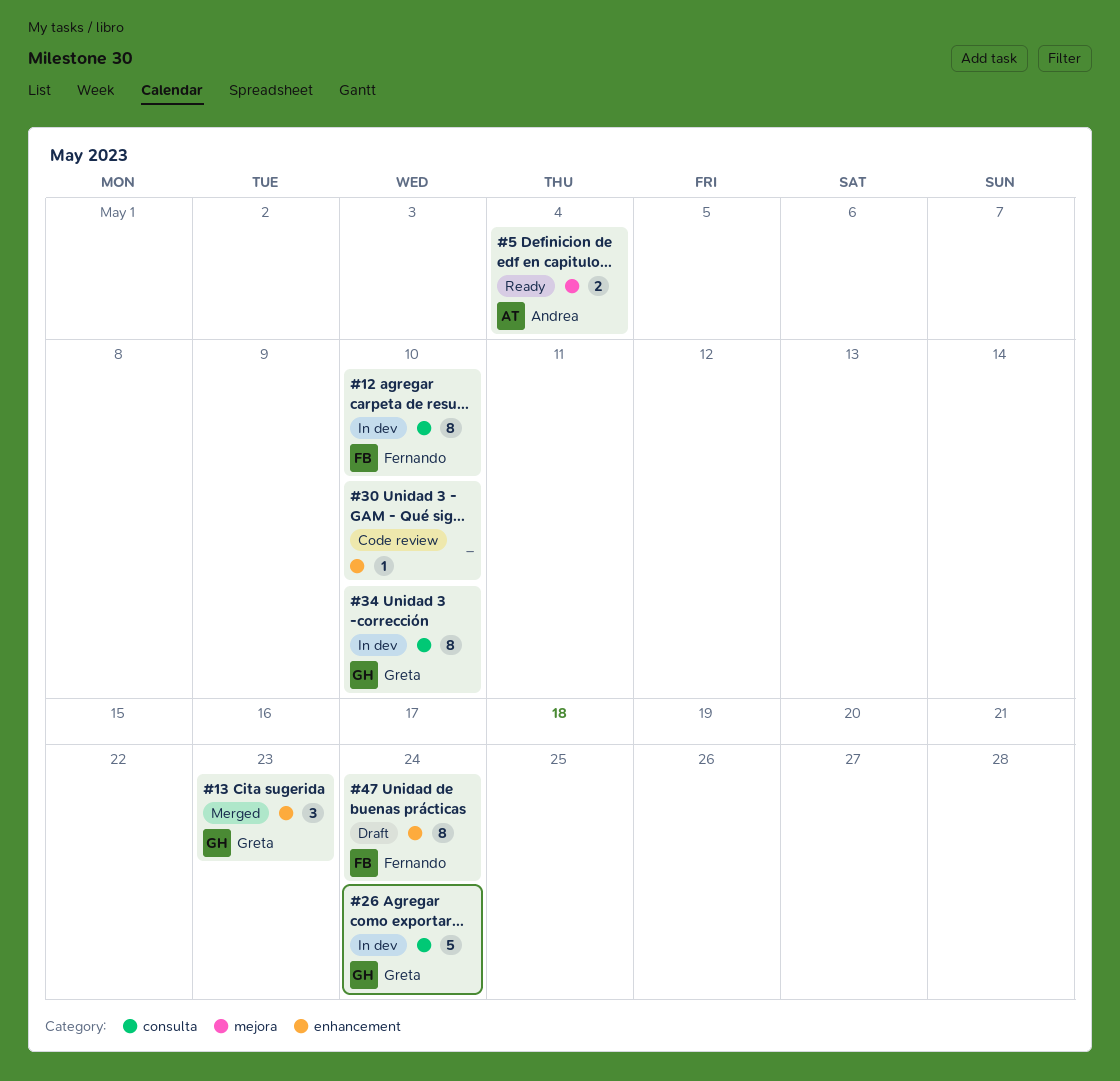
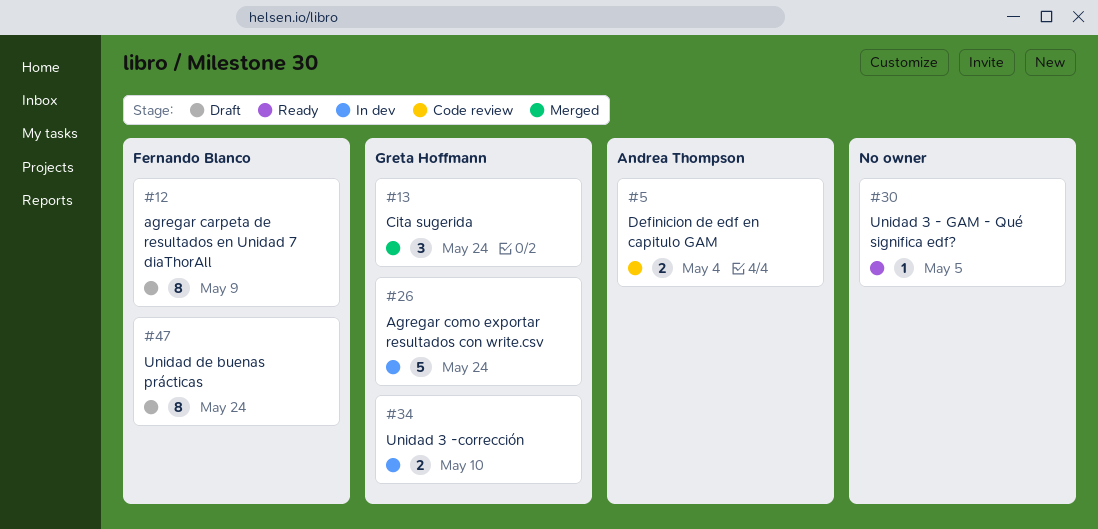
#5, status: Ready -> Code review
#12, status: In dev -> Draft
#12, due: May 10 -> May 9
#13, due: May 23 -> May 24
#30, status: Code review -> Ready
#30, due: May 10 -> May 5
#34, estimate: 8 -> 2

